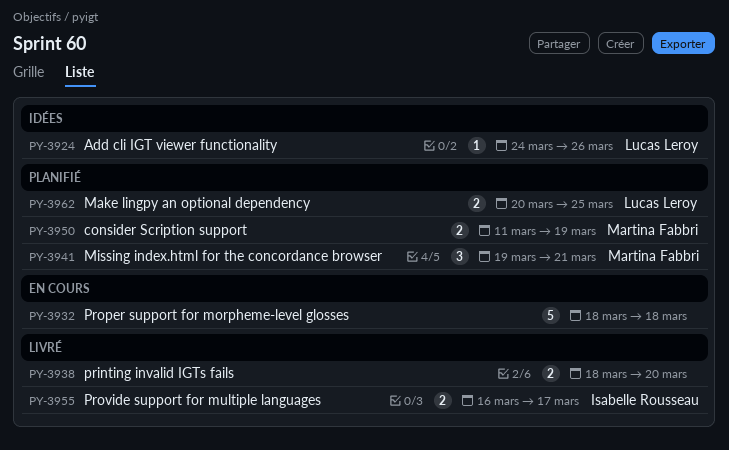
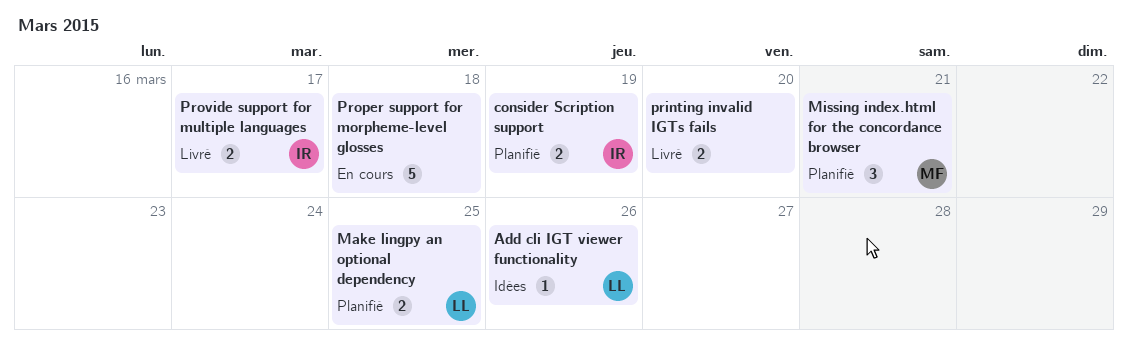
consider Scription support, owner: Martina Fabbri -> Isabelle Rousseau

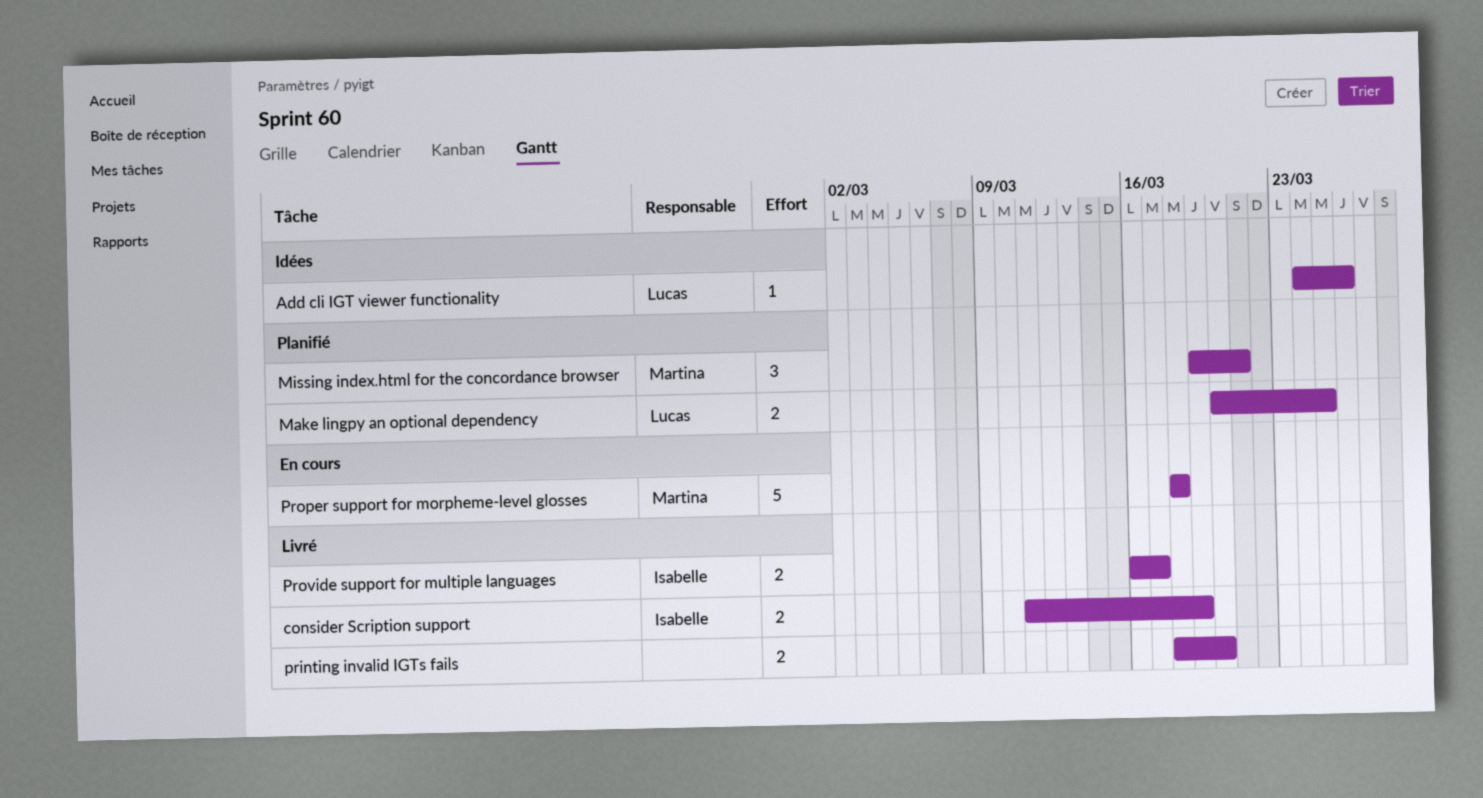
consider Scription support, status: Planifié -> Livré
Proper support for morpheme-level glosses, owner: none -> Martina

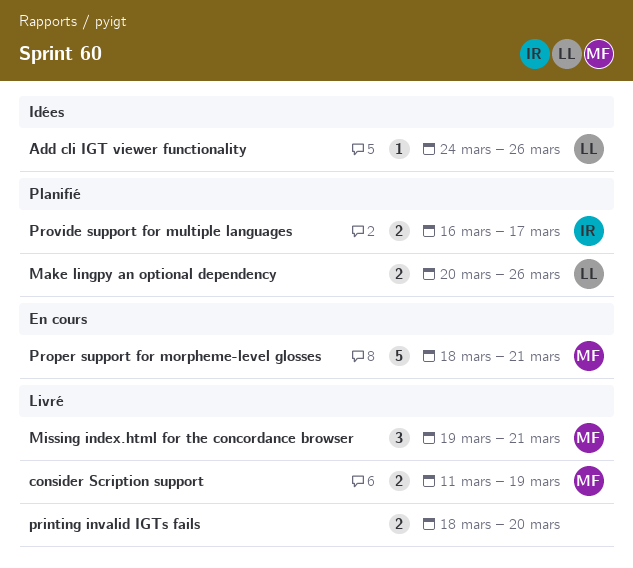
consider Scription support, owner: Isabelle -> Martina
Make lingpy an optional dependency, due: Mar 25 -> Mar 26
Missing index.html for the concordance browser, status: Planifié -> Livré
Proper support for morpheme-level glosses, due: Mar 18 -> Mar 21
Provide support for multiple languages, status: Livré -> Planifié

